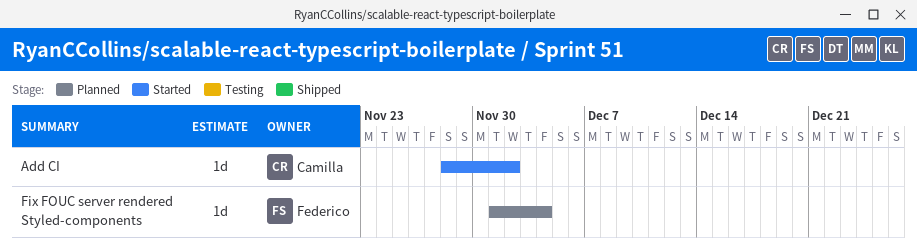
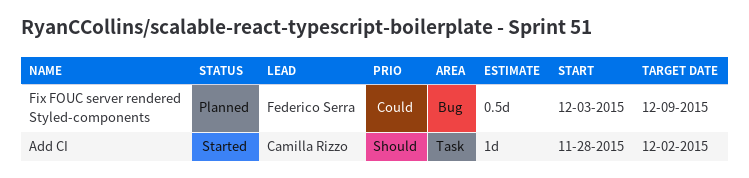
Fix FOUC server rendered Styled-components, estimate: 1d -> 0.5d
Fix FOUC server rendered Styled-components, start: Dec 1 -> Dec 3
Fix FOUC server rendered Styled-components, due: Dec 4 -> Dec 9

